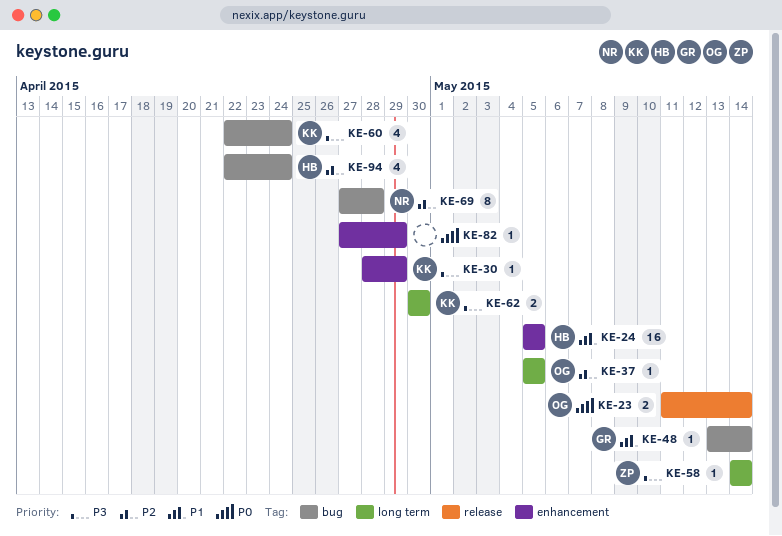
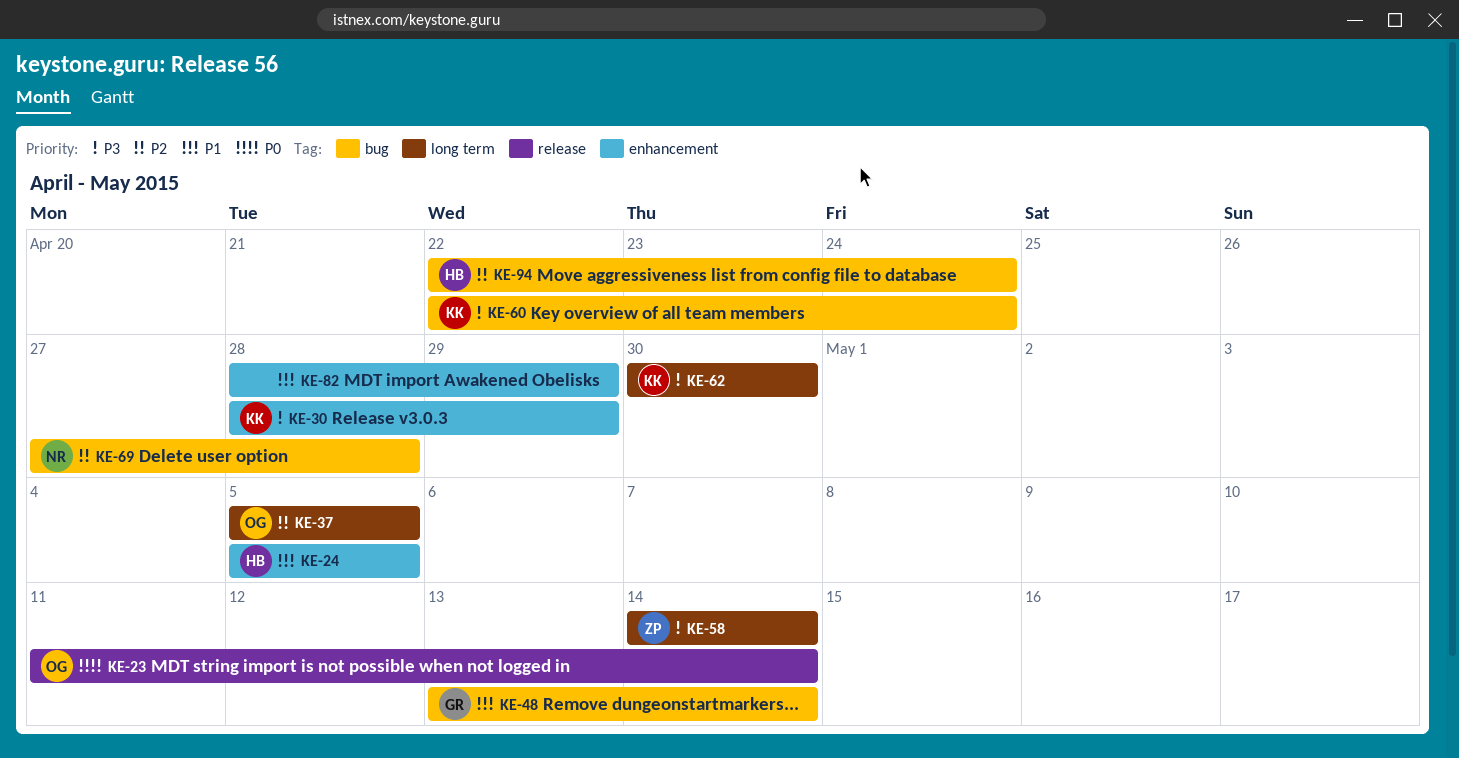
KE-82, priority: P0 -> P1
KE-82, start: Apr 27 -> Apr 28

